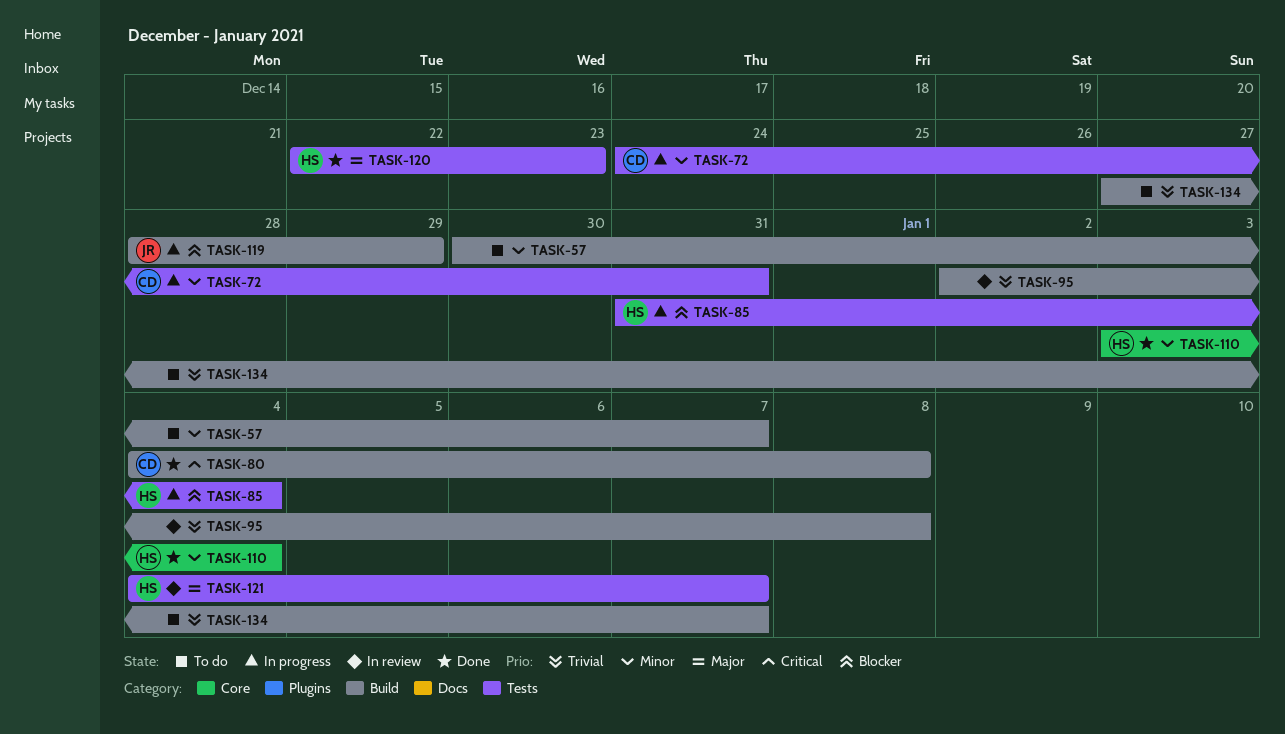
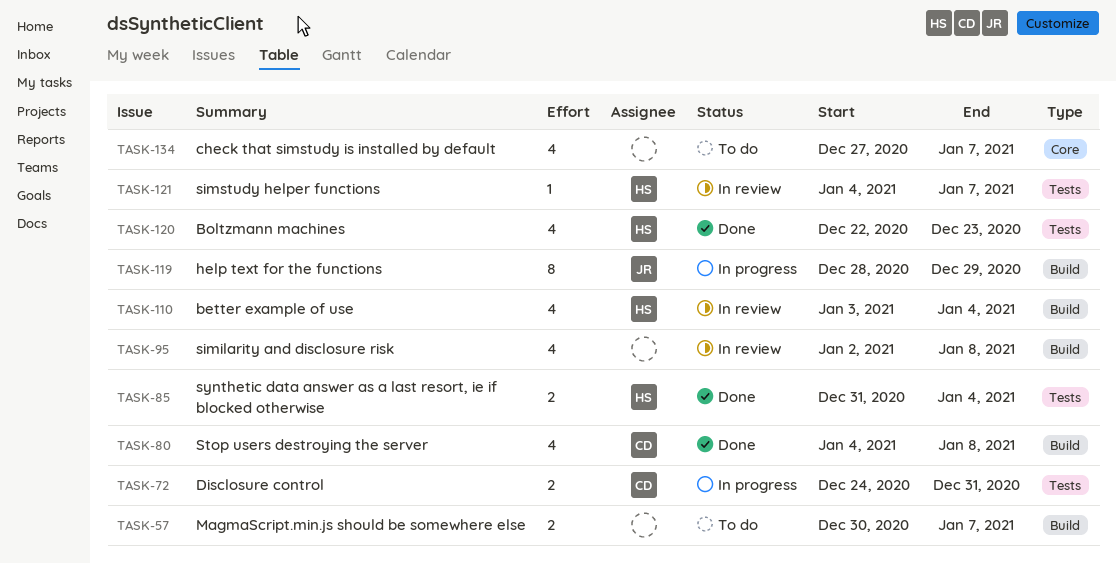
TASK-85, status: In progress -> Done
TASK-110, status: Done -> In review
TASK-110, label: Core -> Build
TASK-134, label: Build -> Core

